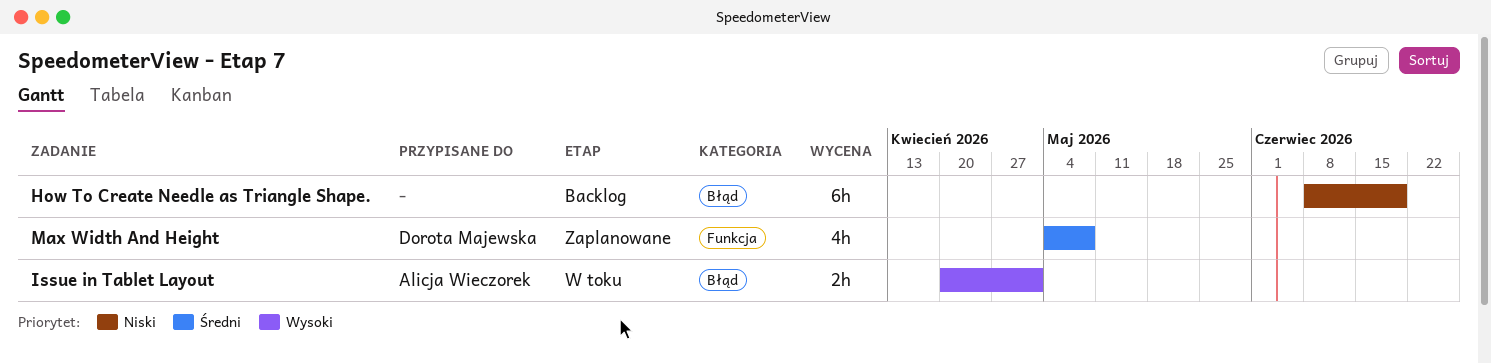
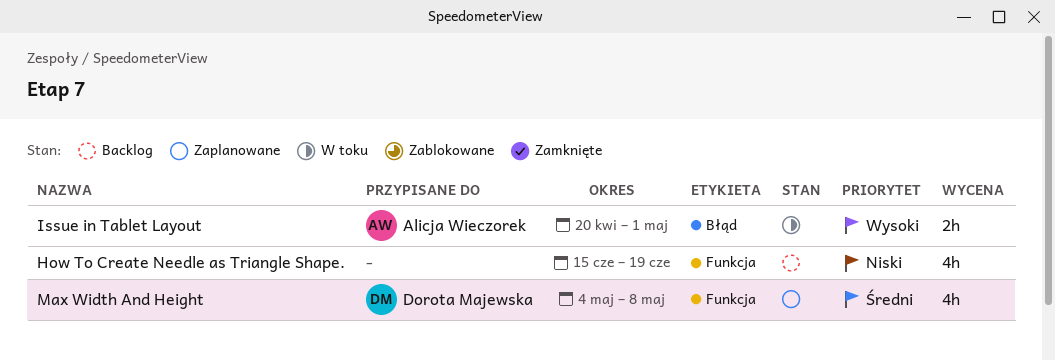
How To Create Needle as Triangle Shape., label: Błąd -> Funkcja
How To Create Needle as Triangle Shape., estimate: 6h -> 4h
How To Create Needle as Triangle Shape., start: Jun 8 -> Jun 15

